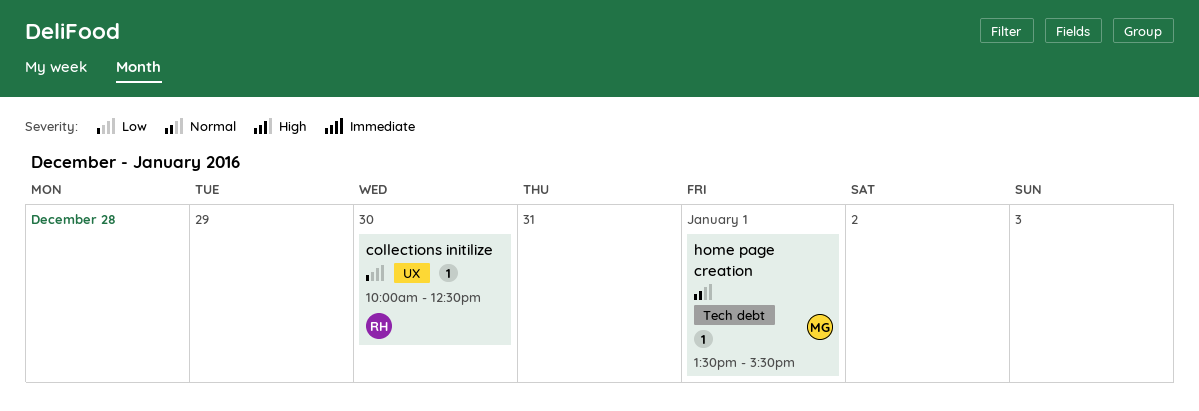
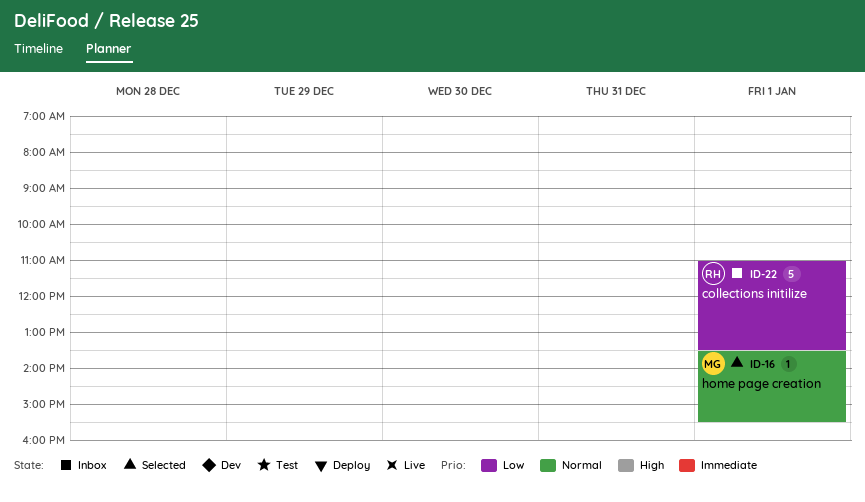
collections initilize, estimate: 1 -> 5
collections initilize, day: Dec 30 -> Jan 1
collections initilize, begins: 10:00 -> 11:00
collections initilize, ends: 12:30 -> 13:30

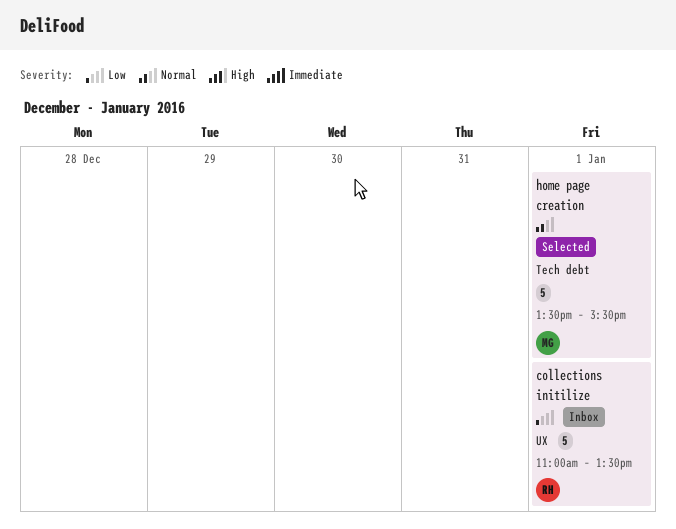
home page creation, estimate: 1 -> 5

